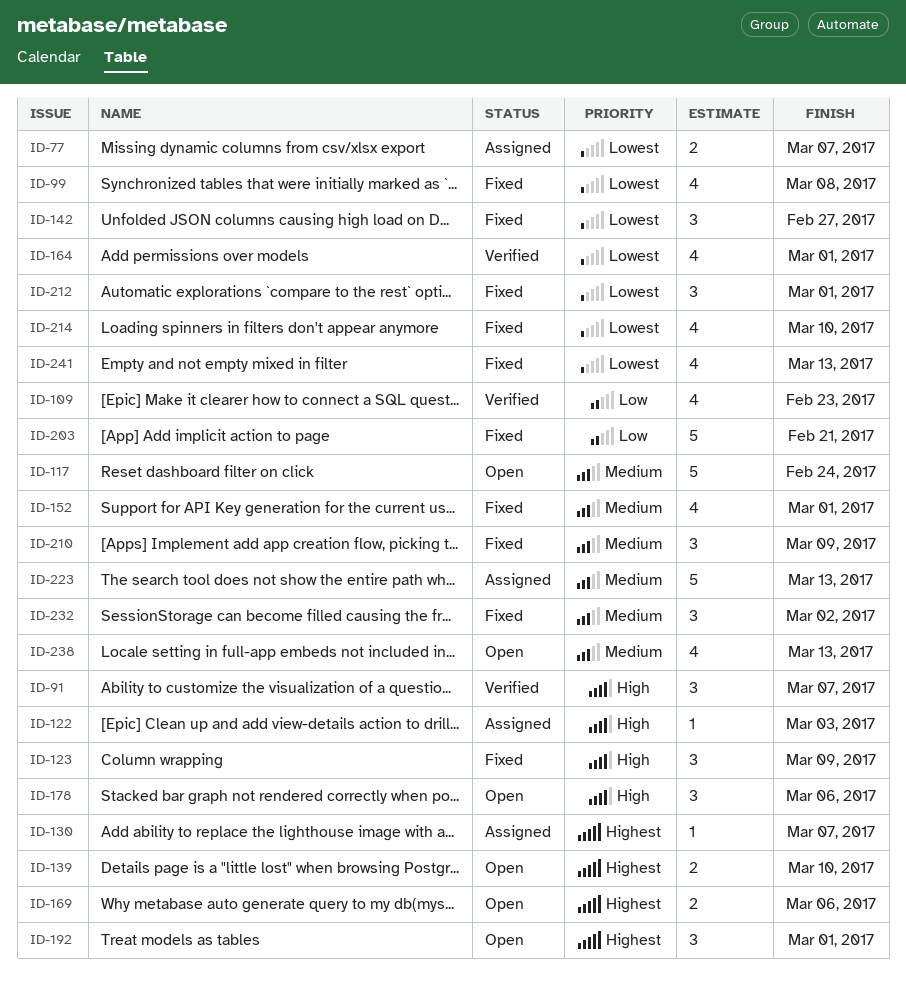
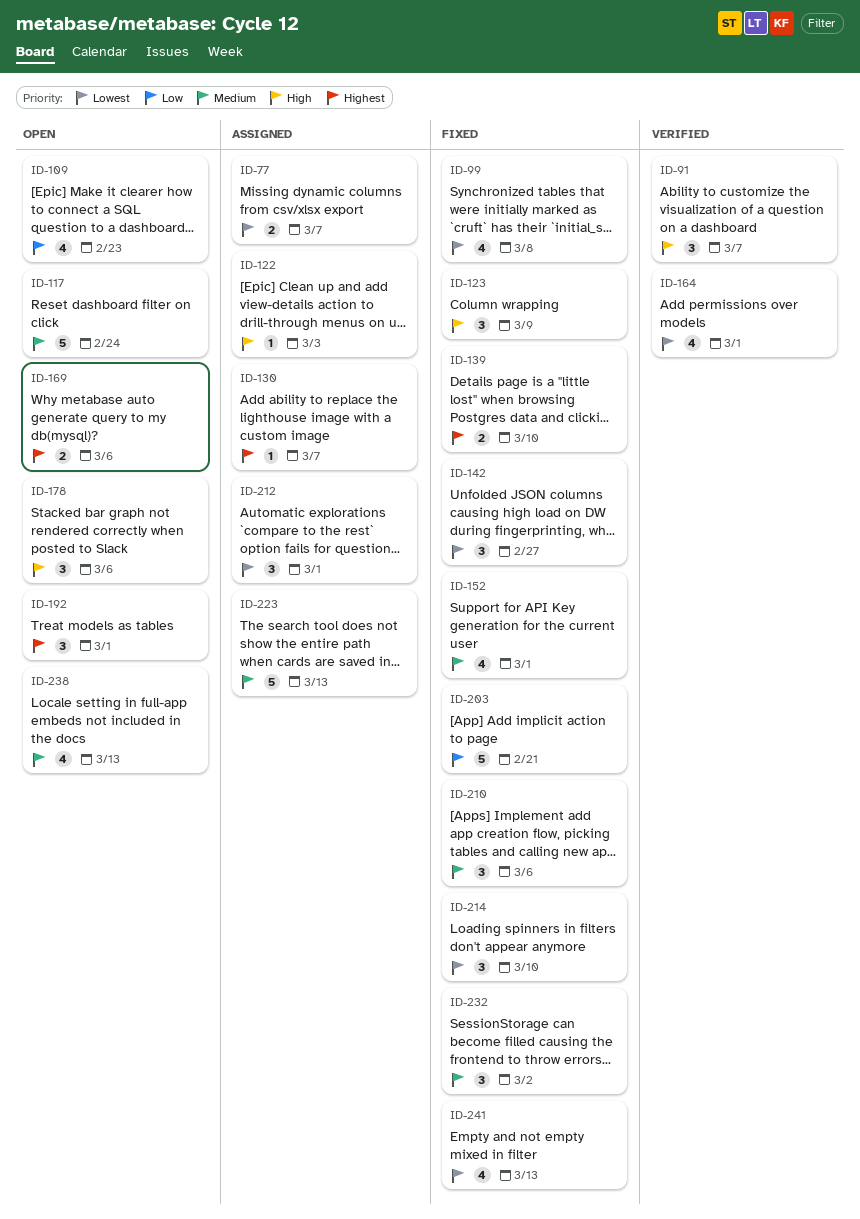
ID-109, status: Verified -> Open
ID-139, status: Open -> Fixed
ID-210, due: Mar 9 -> Mar 6
ID-212, status: Fixed -> Assigned
ID-214, estimate: 4 -> 3

